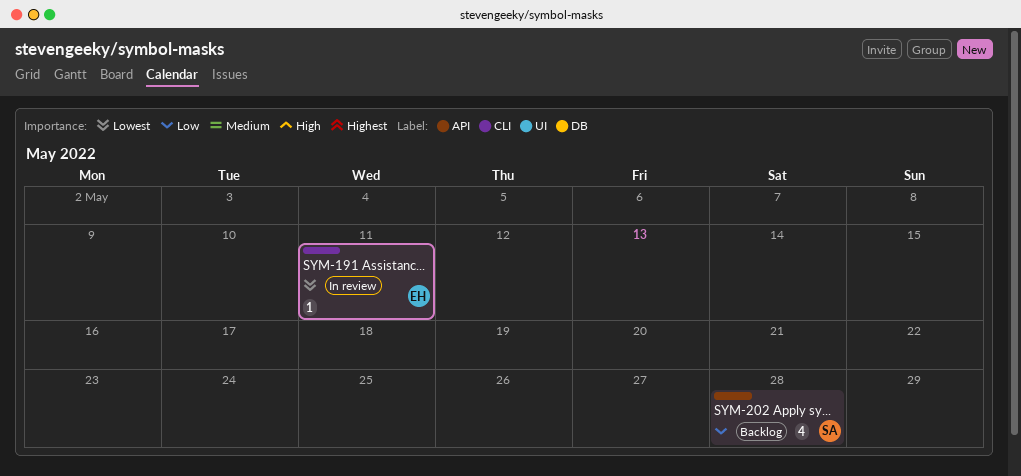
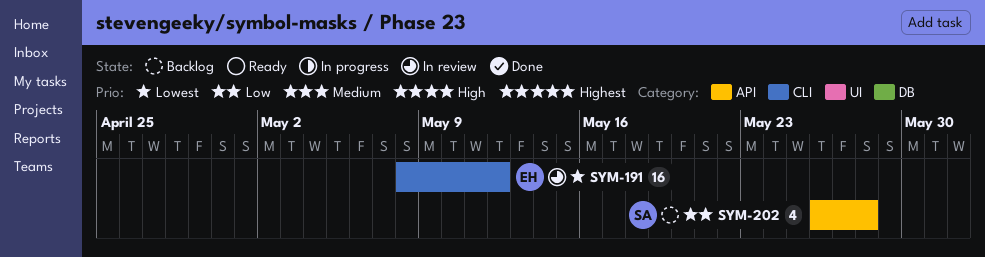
SYM-191, estimate: 1 -> 16
SYM-191, due: May 11 -> May 12

